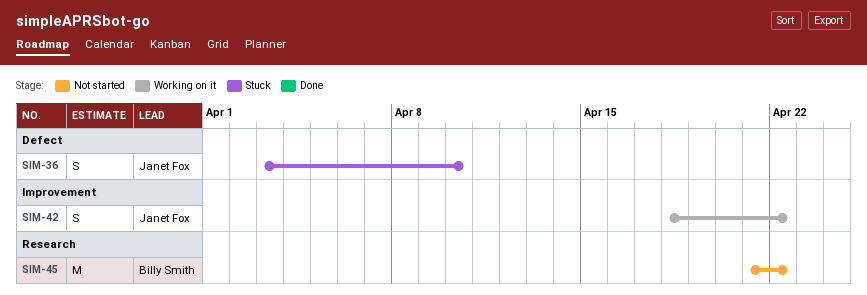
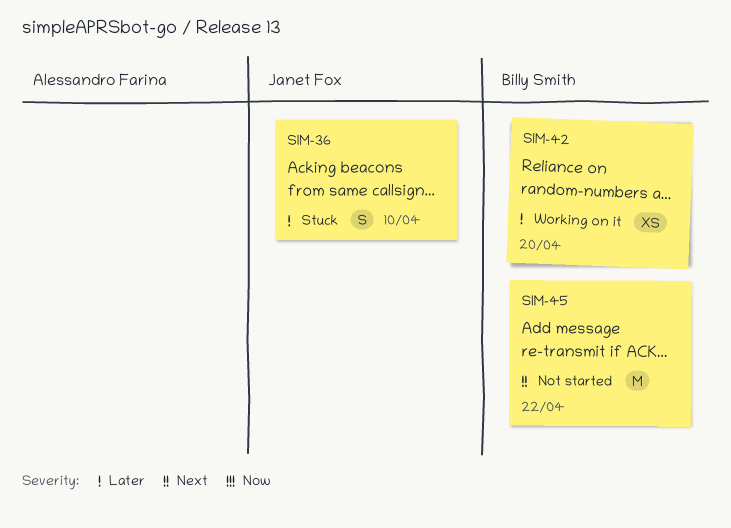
SIM-42, owner: Janet Fox -> Billy Smith
SIM-42, estimate: S -> XS
SIM-42, due: Apr 22 -> Apr 20

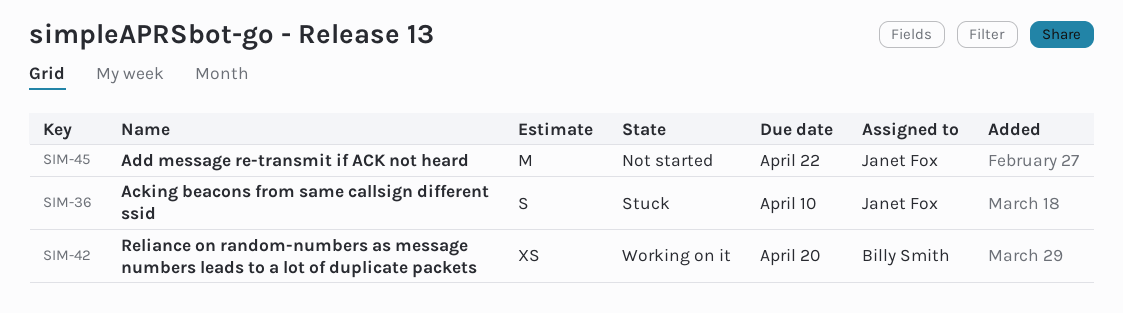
SIM-45, owner: Billy Smith -> Janet Fox

